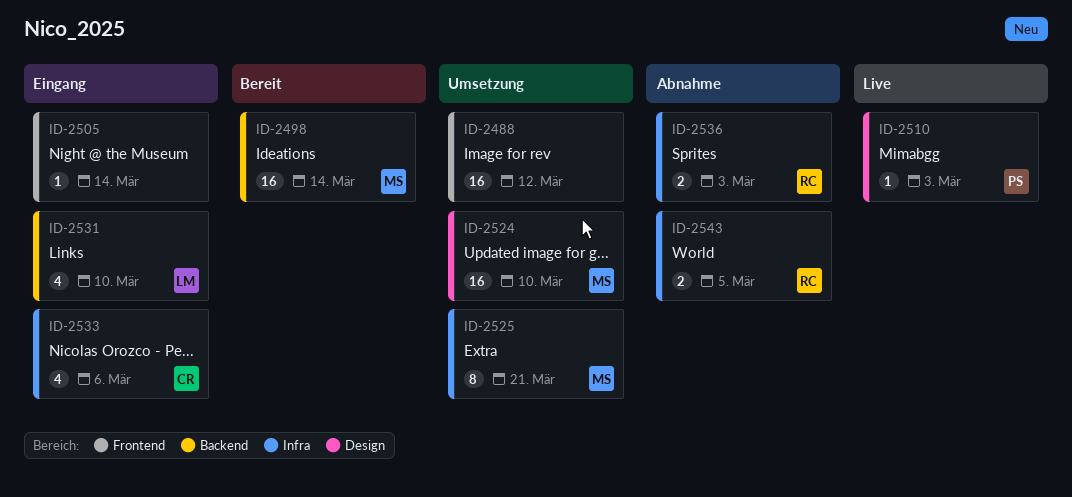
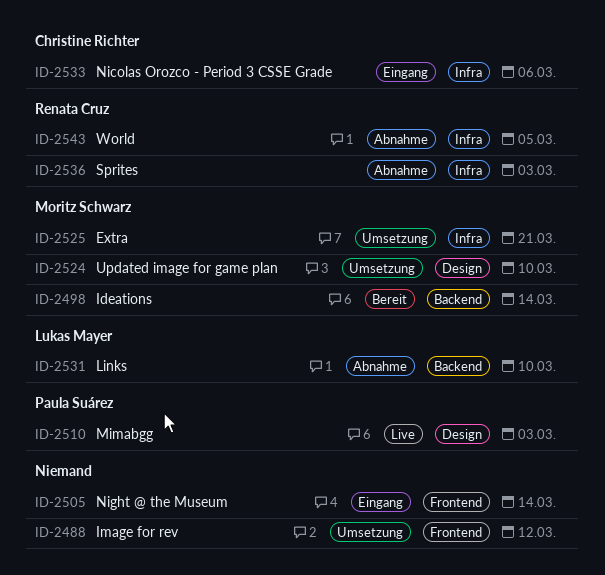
ID-2531, status: Eingang -> Abnahme

